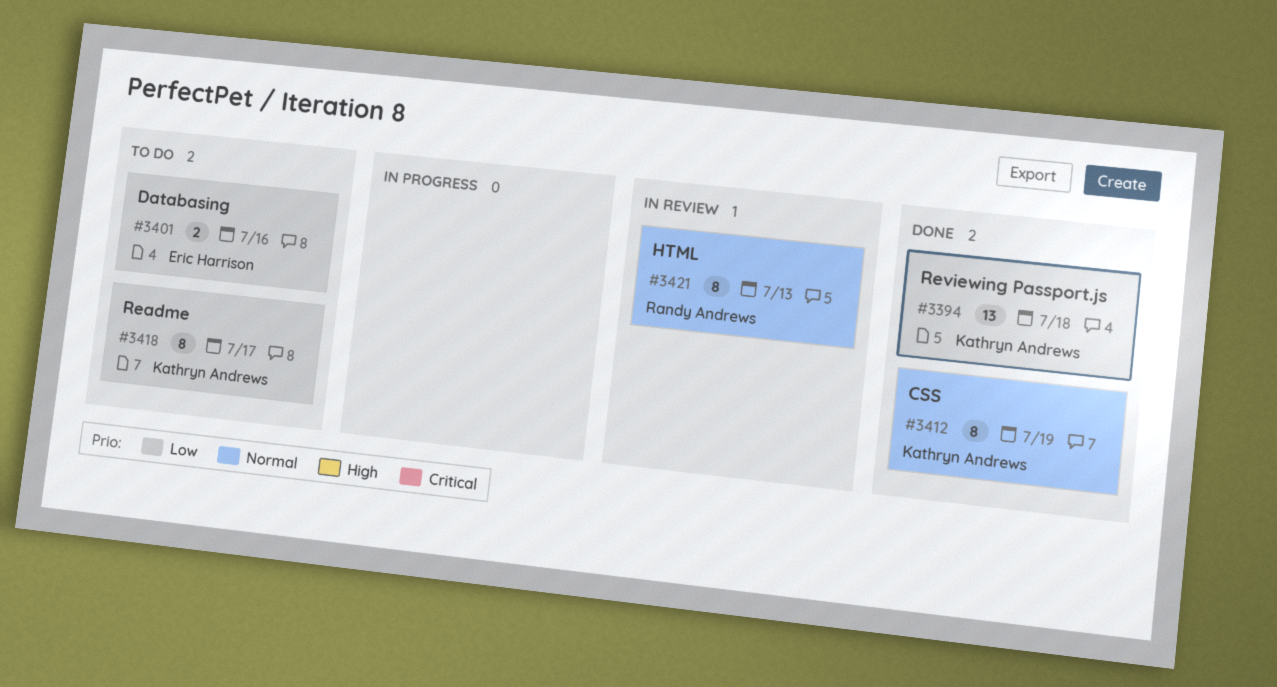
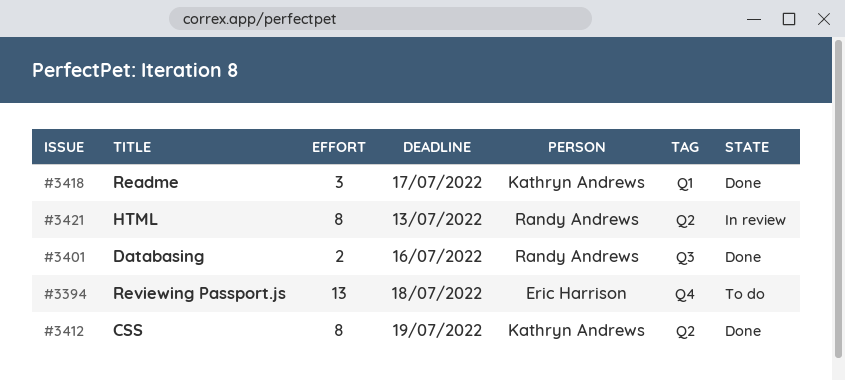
#3394, status: Done -> To do
#3394, owner: Kathryn Andrews -> Eric Harrison
#3401, status: To do -> Done
#3401, owner: Eric Harrison -> Randy Andrews
#3418, status: To do -> Done
#3418, estimate: 8 -> 3

